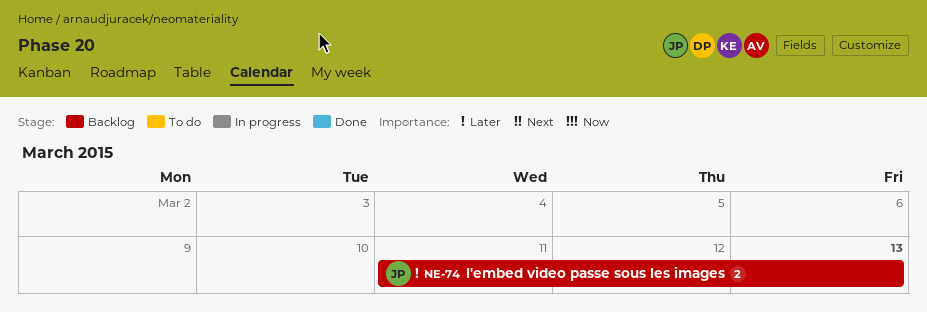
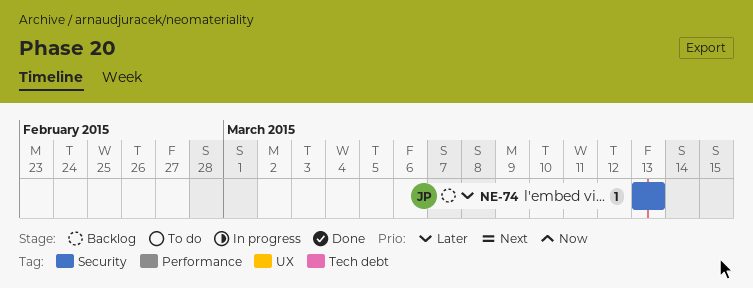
NE-74, estimate: 2 -> 1
NE-74, start: Mar 11 -> Mar 13

